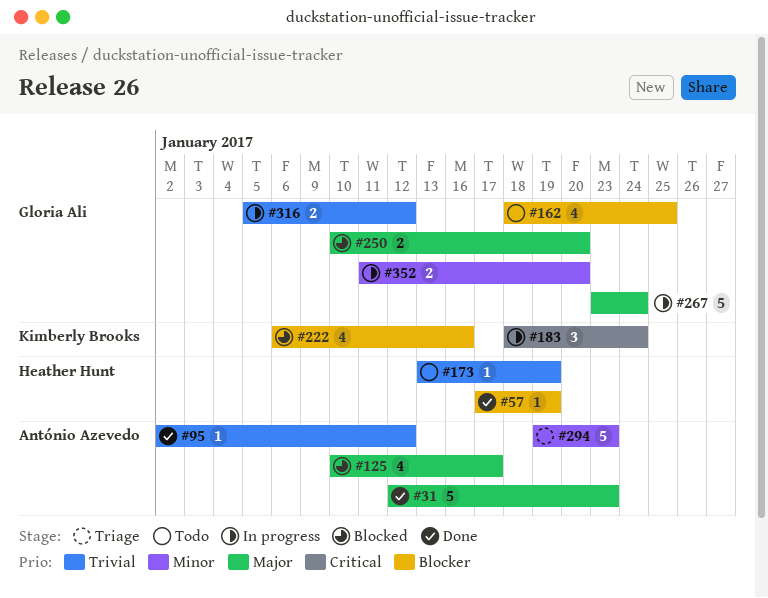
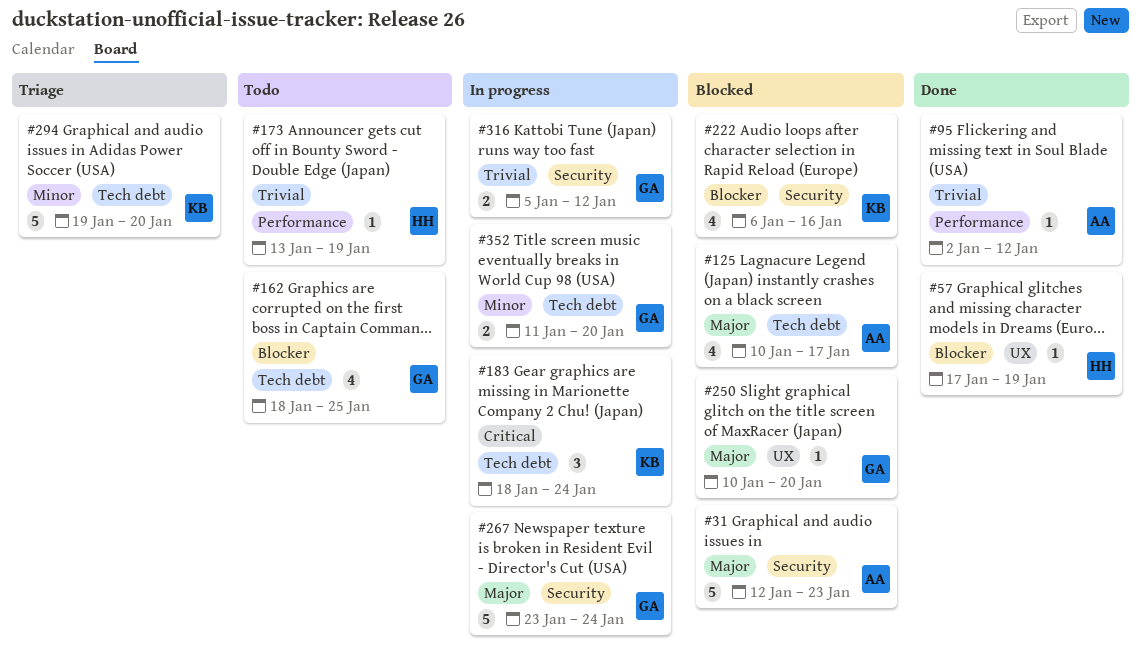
#31, status: Done -> Blocked
#250, estimate: 2 -> 1
#294, owner: António Azevedo -> Kimberly Brooks
#294, due: Jan 23 -> Jan 20

